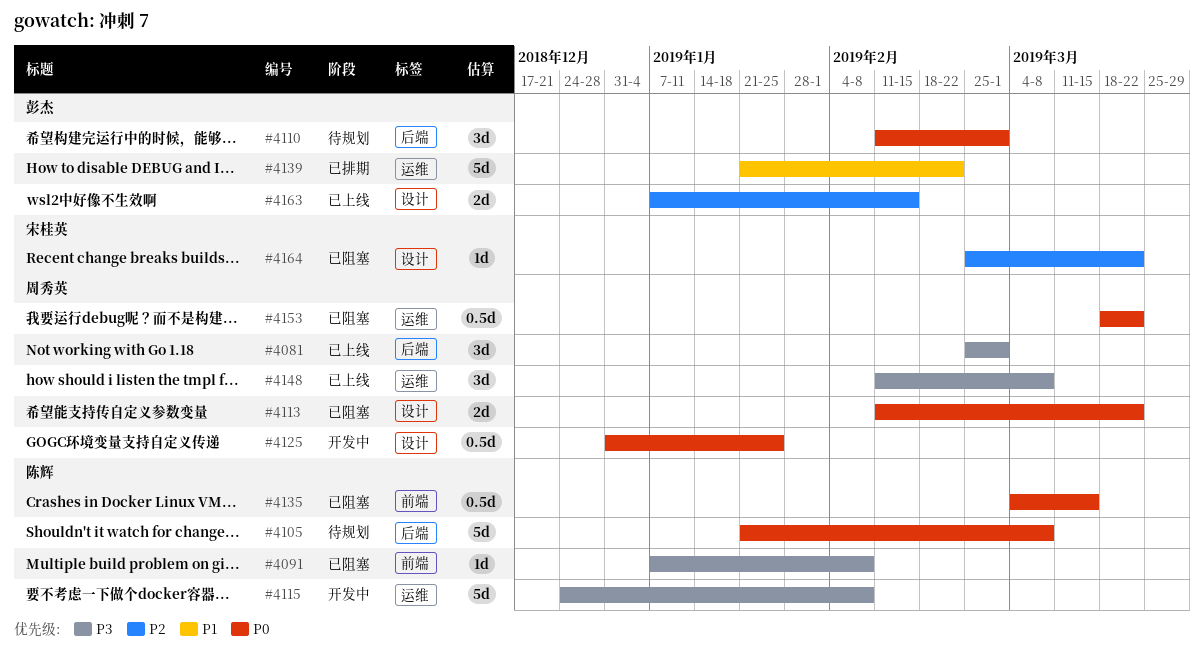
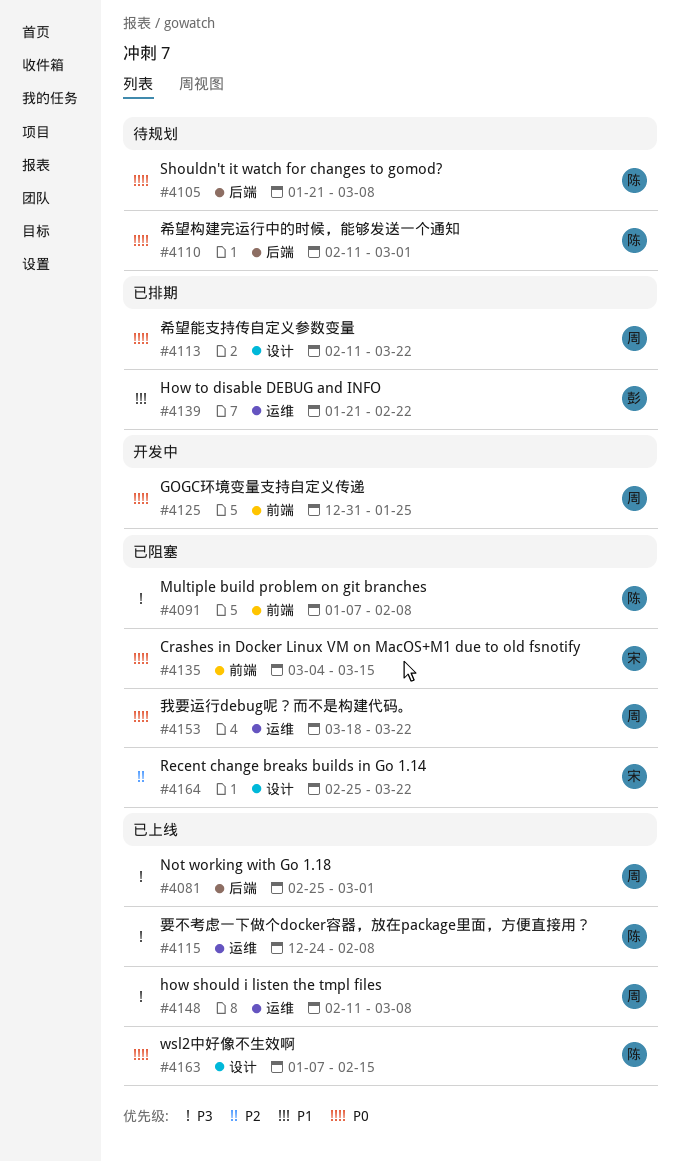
#4110, owner: 彭杰 -> 陈辉
#4113, status: 已阻塞 -> 已排期
#4115, status: 开发中 -> 已上线
#4125, label: 设计 -> 前端
#4135, owner: 陈辉 -> 宋桂英
#4163, owner: 彭杰 -> 陈辉
#4163, priority: P2 -> P0

